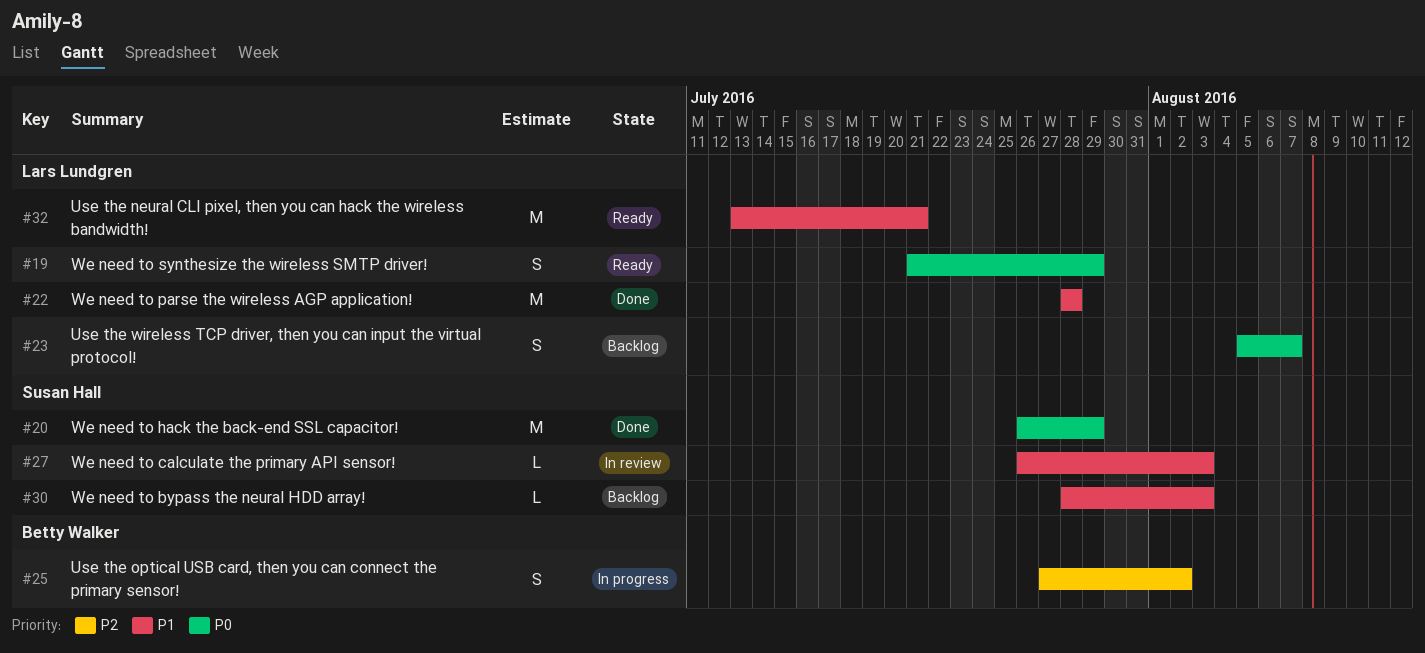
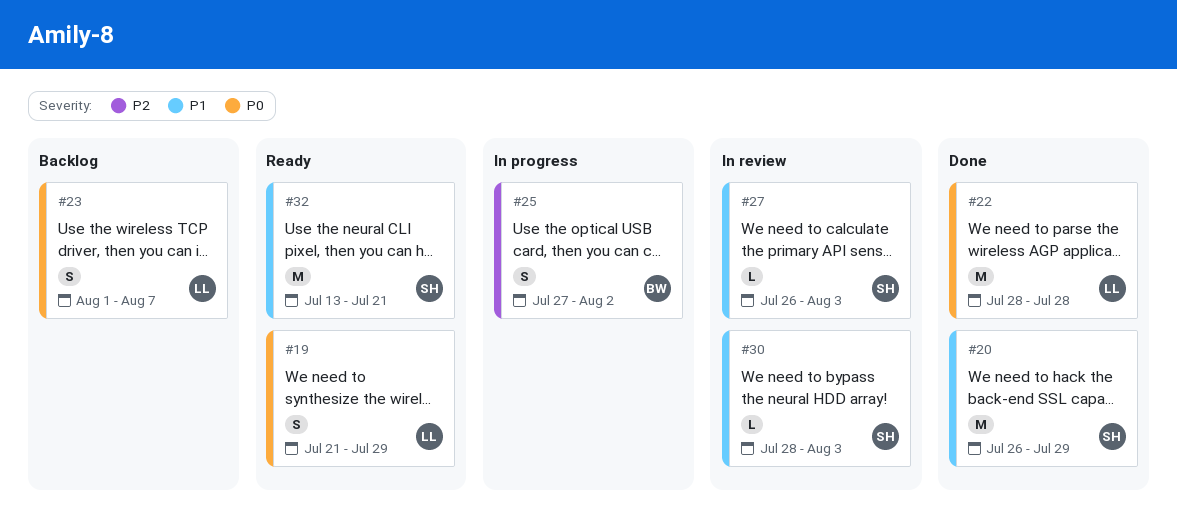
#20, priority: P0 -> P1
#22, priority: P1 -> P0
#23, start: Aug 5 -> Aug 1
#30, status: Backlog -> In review
#32, owner: Lars Lundgren -> Susan Hall

